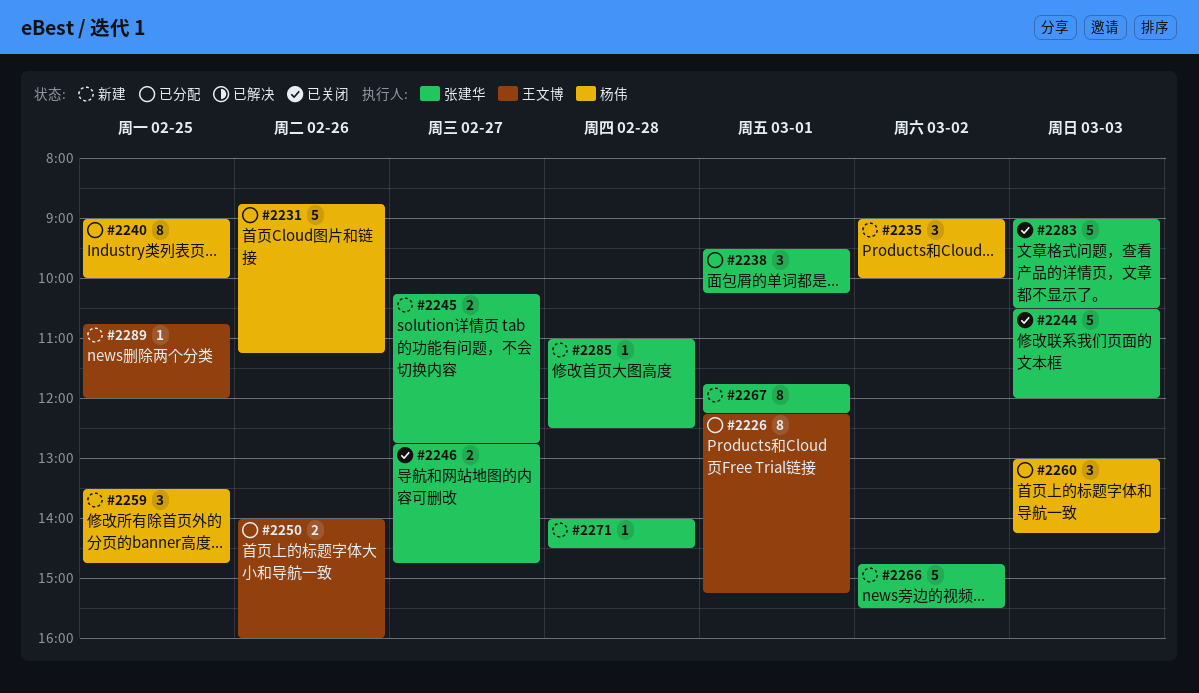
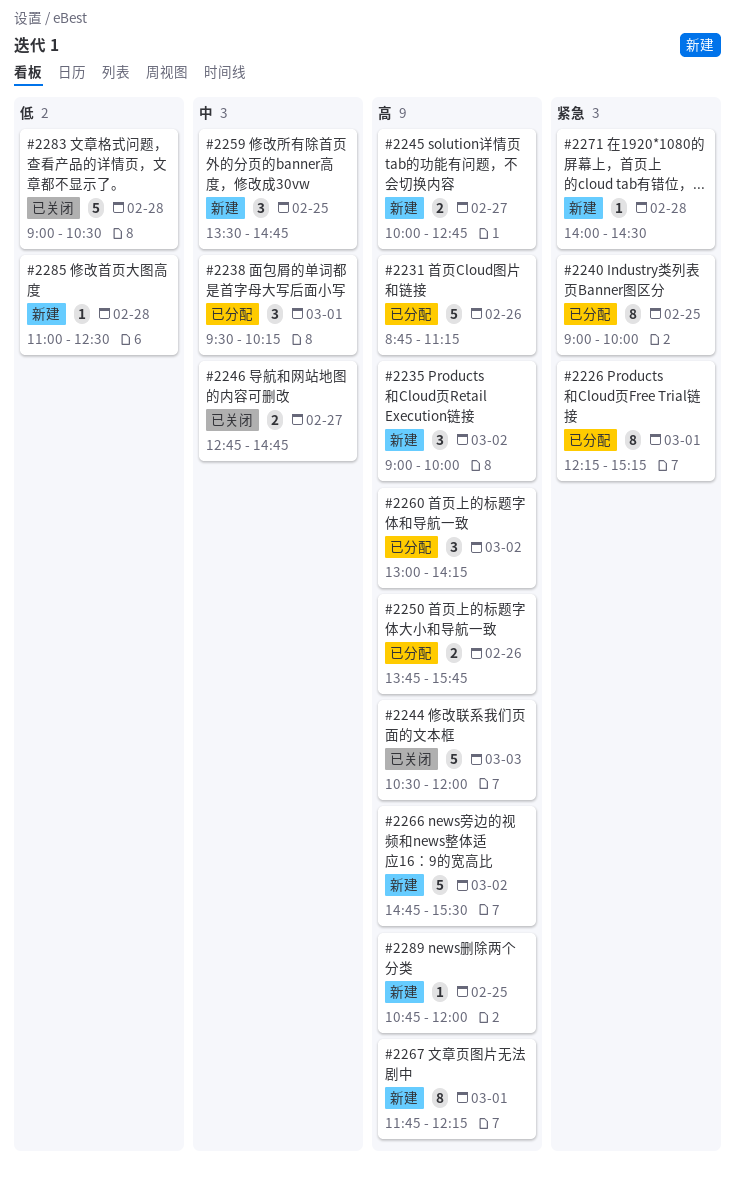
#2245, begins: 10:15 -> 10:00
#2250, begins: 14:00 -> 13:45
#2250, ends: 16:00 -> 15:45
#2260, day: Mar 3 -> Mar 2
#2283, day: Mar 3 -> Feb 28

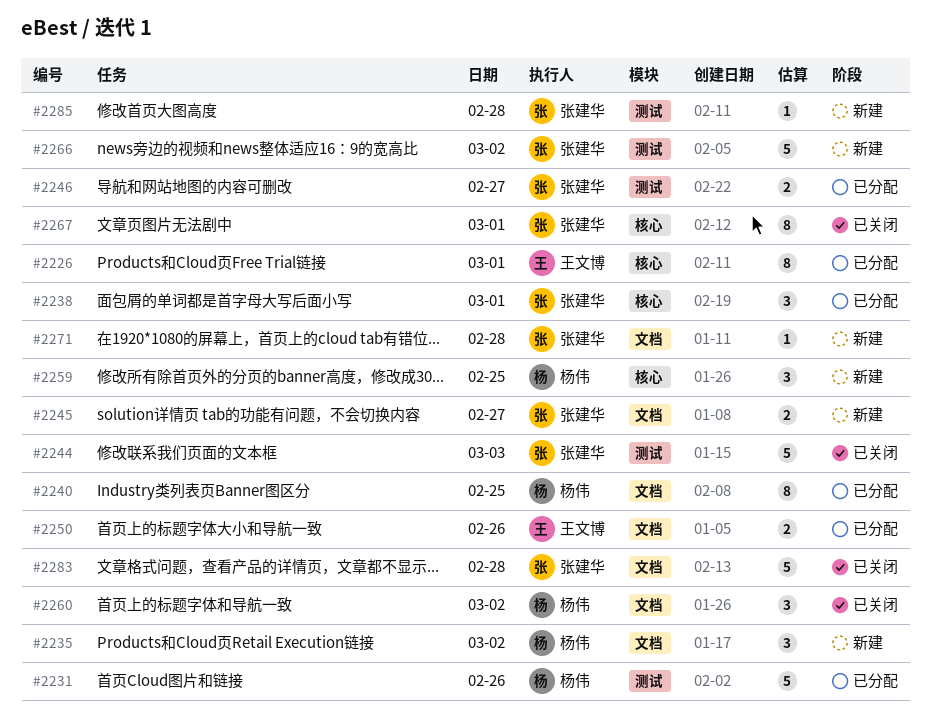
#2246, status: 已关闭 -> 已分配
#2260, status: 已分配 -> 已关闭
#2267, status: 新建 -> 已关闭
#2289: present -> none

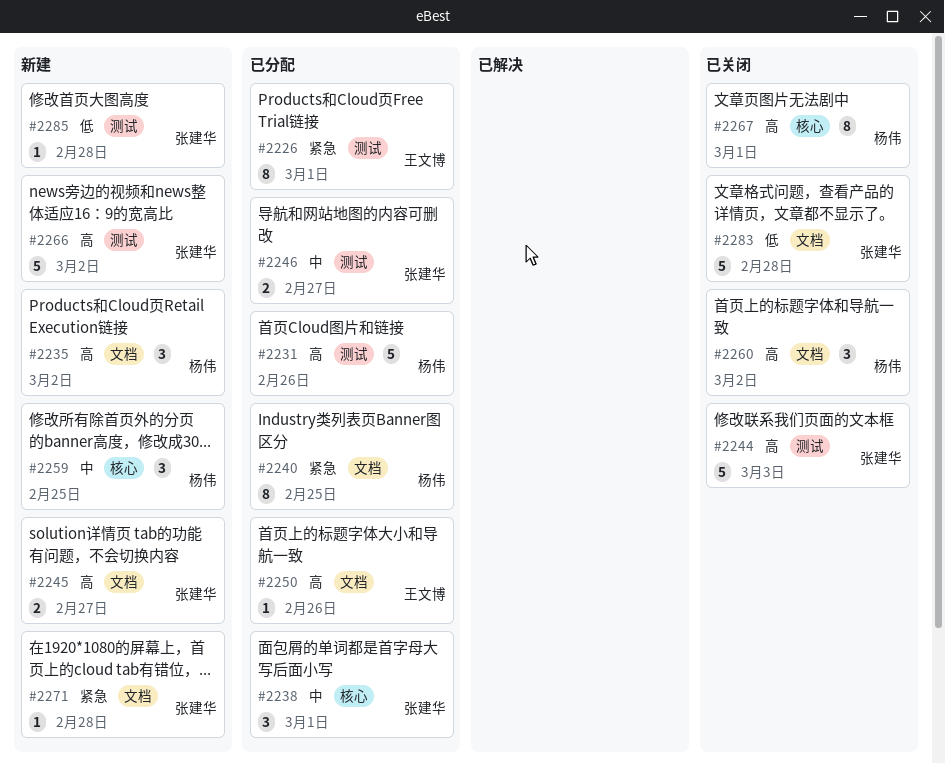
#2226, label: 核心 -> 测试
#2250, estimate: 2 -> 1
#2267, owner: 张建华 -> 杨伟

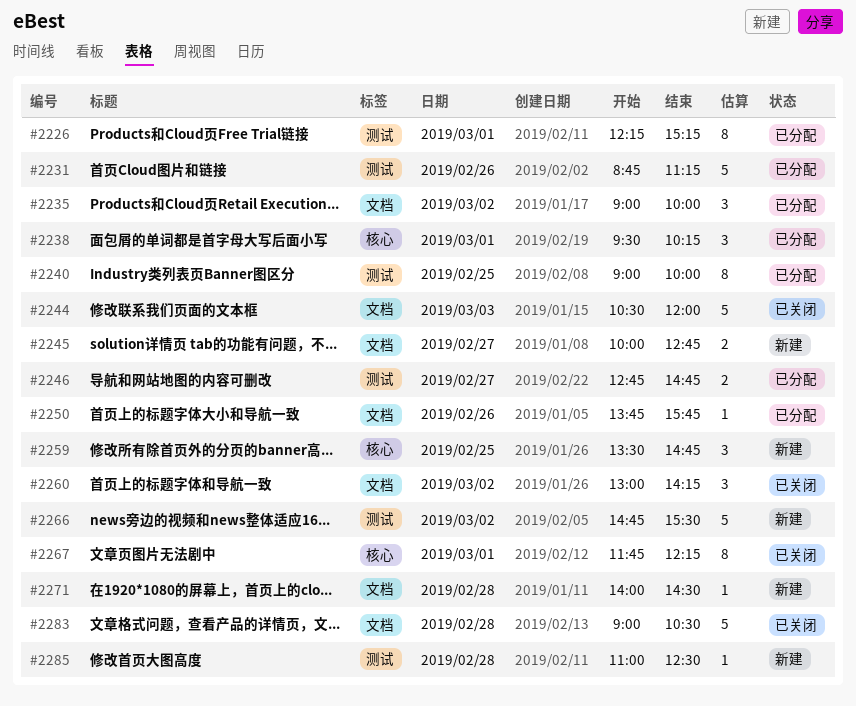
#2235, status: 新建 -> 已分配
#2240, label: 文档 -> 测试
#2244, label: 测试 -> 文档

